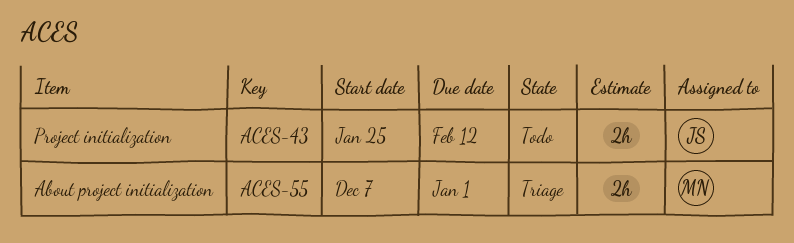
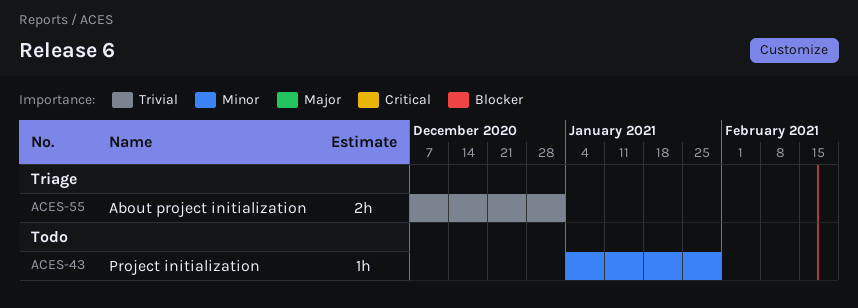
ACES-43, estimate: 2h -> 1h
ACES-43, start: Jan 25 -> Jan 4
ACES-43, due: Feb 12 -> Jan 29

